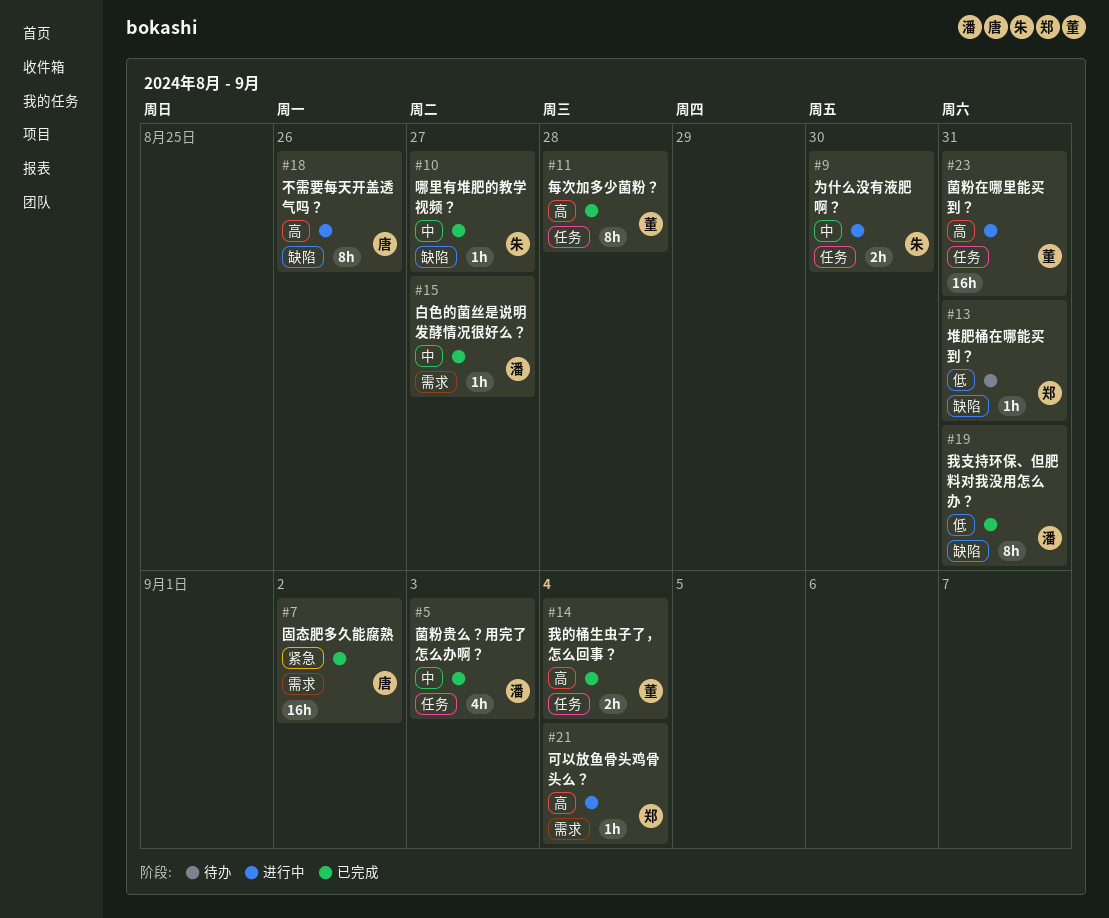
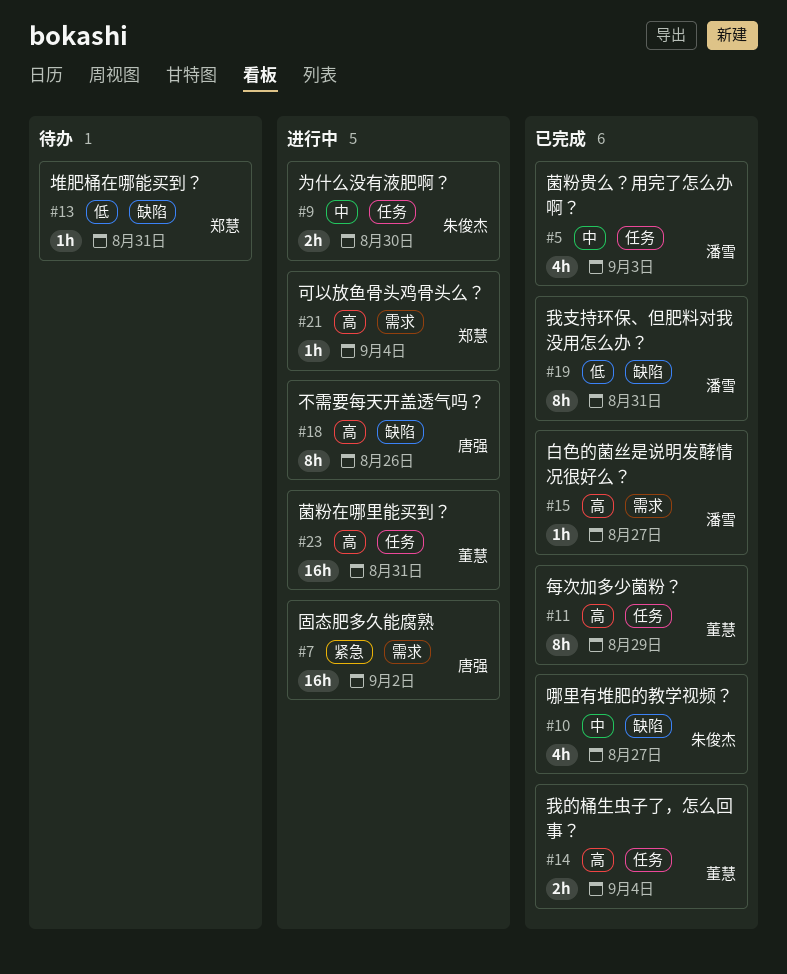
#7, status: 已完成 -> 进行中
#10, estimate: 1h -> 4h
#11, due: Aug 28 -> Aug 29
#15, priority: 中 -> 高

